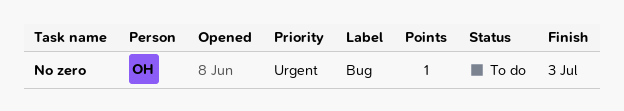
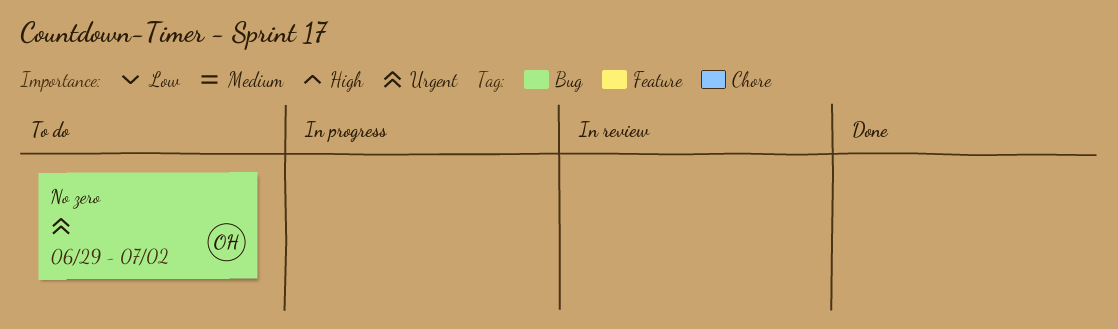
No zero, due: Jul 3 -> Jul 2

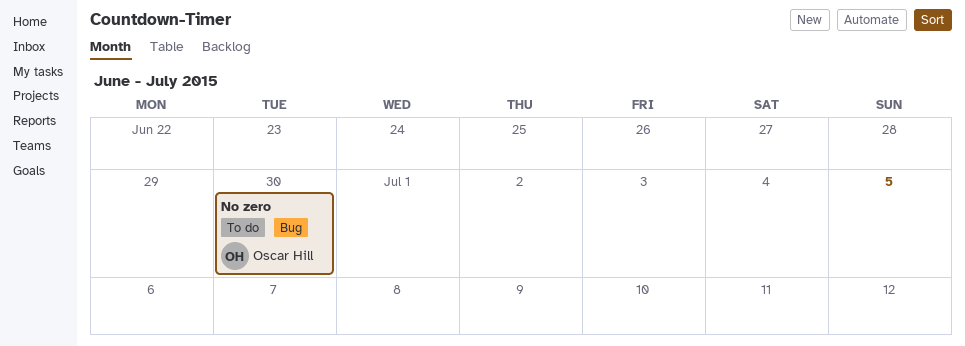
No zero, due: Jul 2 -> Jun 30

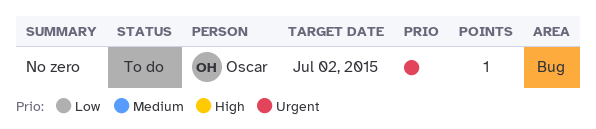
No zero, due: Jun 30 -> Jul 2

